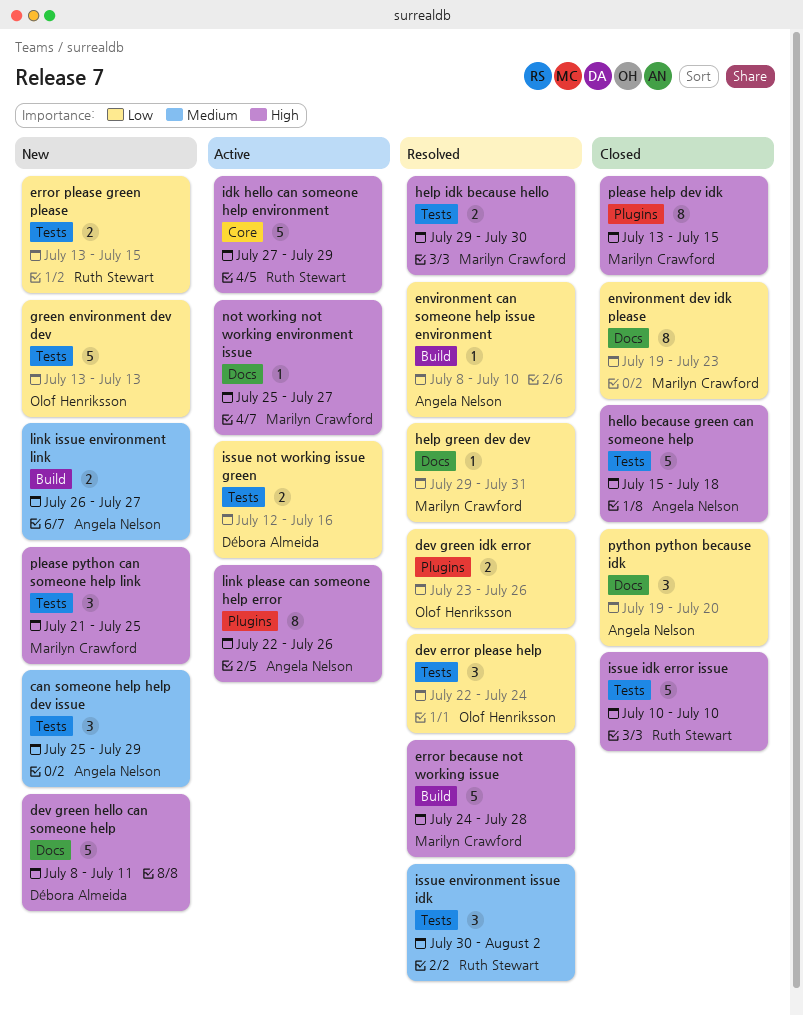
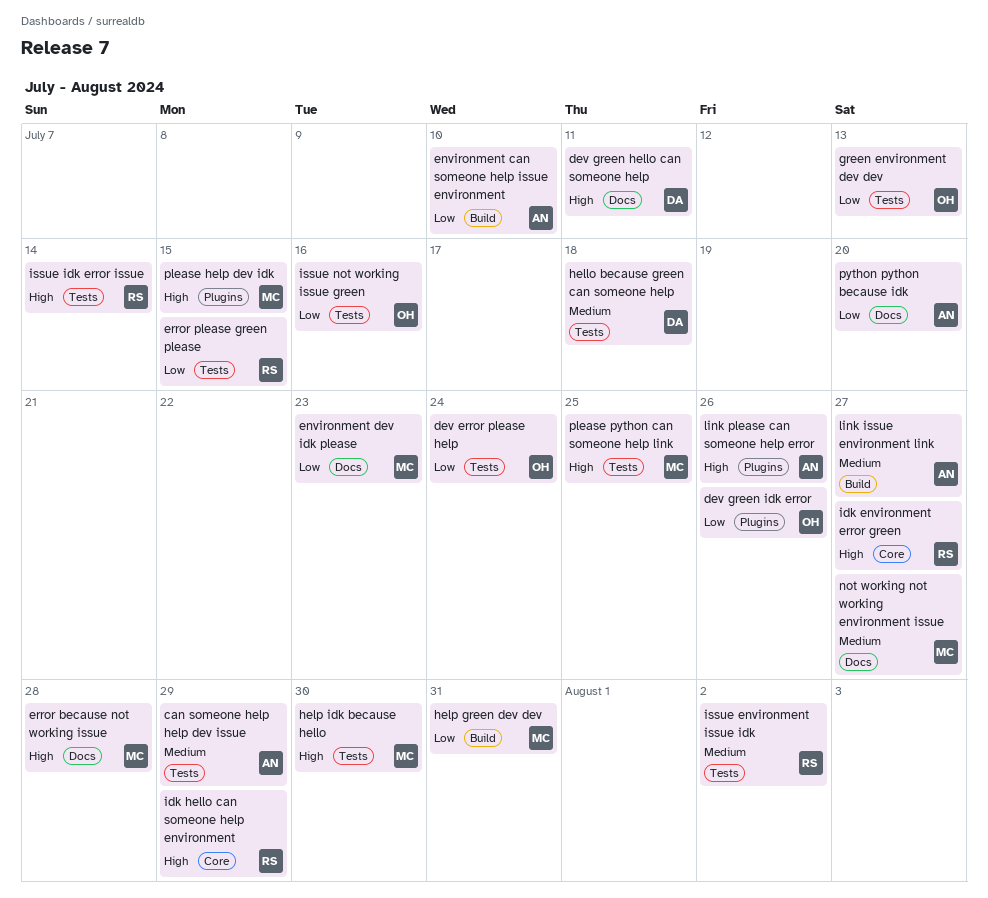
error because not working issue, label: Build -> Docs
hello because green can someone help, owner: Angela Nelson -> Débora Almeida
hello because green can someone help, priority: High -> Medium
help green dev dev, label: Docs -> Build
idk environment error green: none -> present
issue idk error issue, due: Jul 10 -> Jul 14
issue not working issue green, owner: Débora Almeida -> Olof Henriksson
not working not working environment issue, priority: High -> Medium

